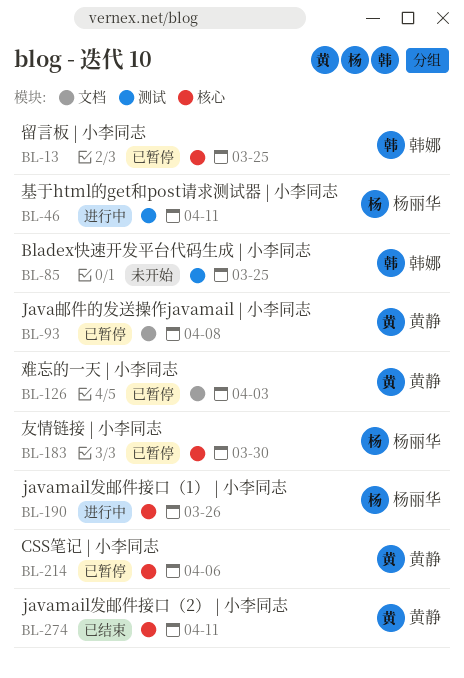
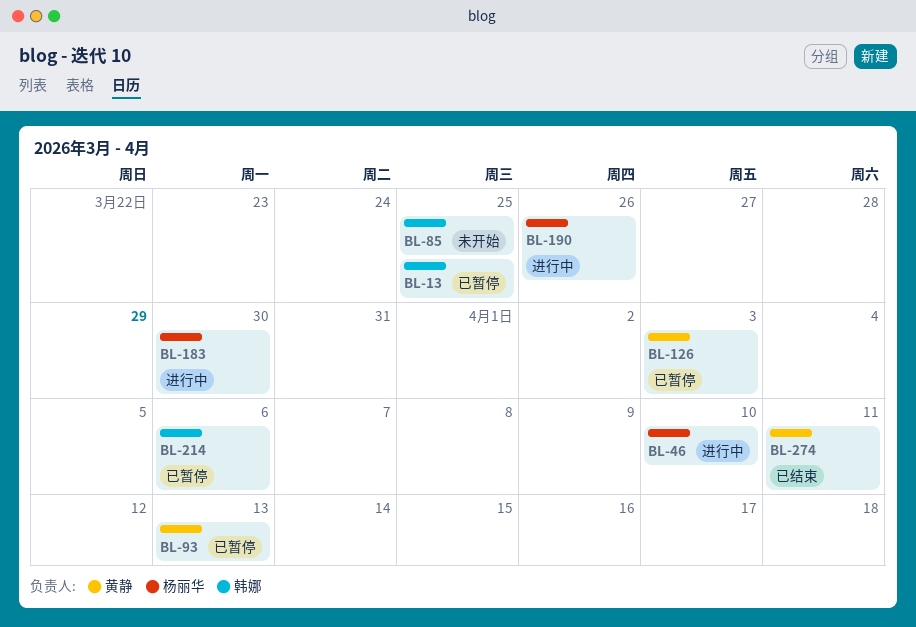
BL-46, due: Apr 11 -> Apr 10
BL-93, due: Apr 8 -> Apr 13
BL-183, status: 已暂停 -> 进行中
BL-214, owner: 黄静 -> 韩娜

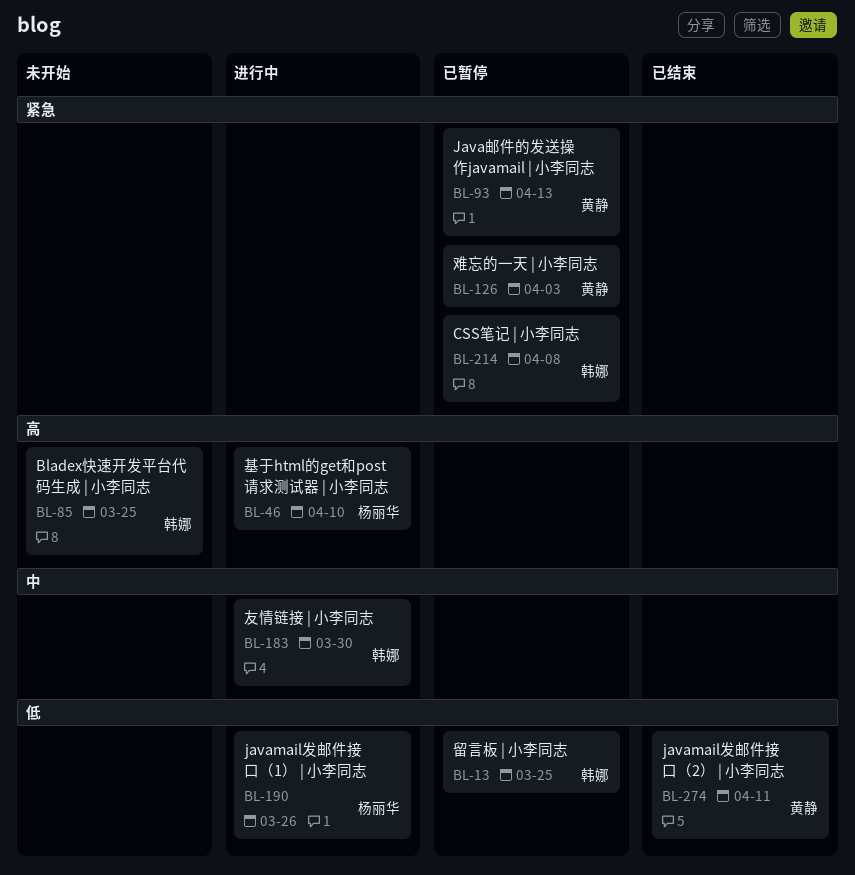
BL-183, owner: 杨丽华 -> 韩娜
BL-214, due: Apr 6 -> Apr 8

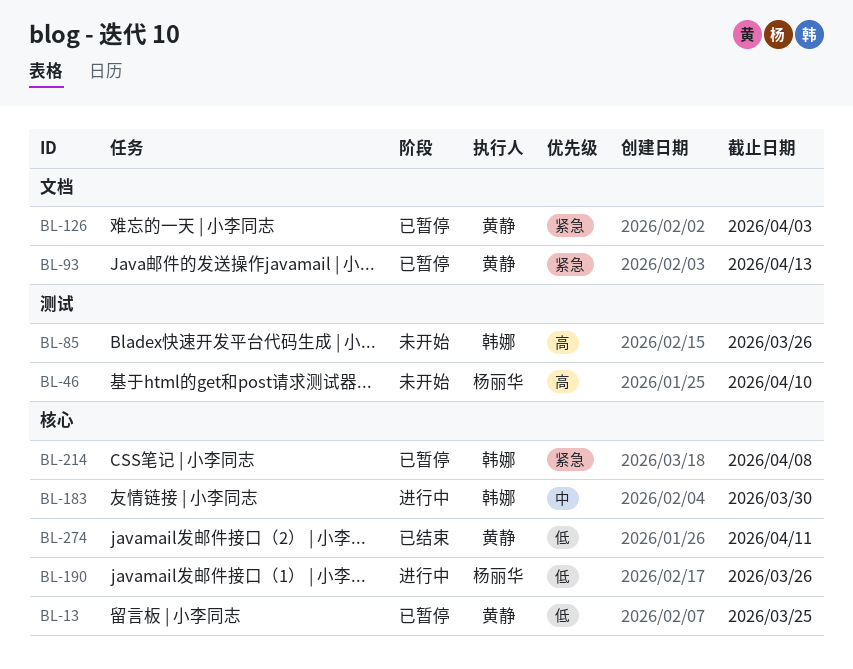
BL-13, owner: 韩娜 -> 黄静
BL-46, status: 进行中 -> 未开始
BL-85, due: Mar 25 -> Mar 26

